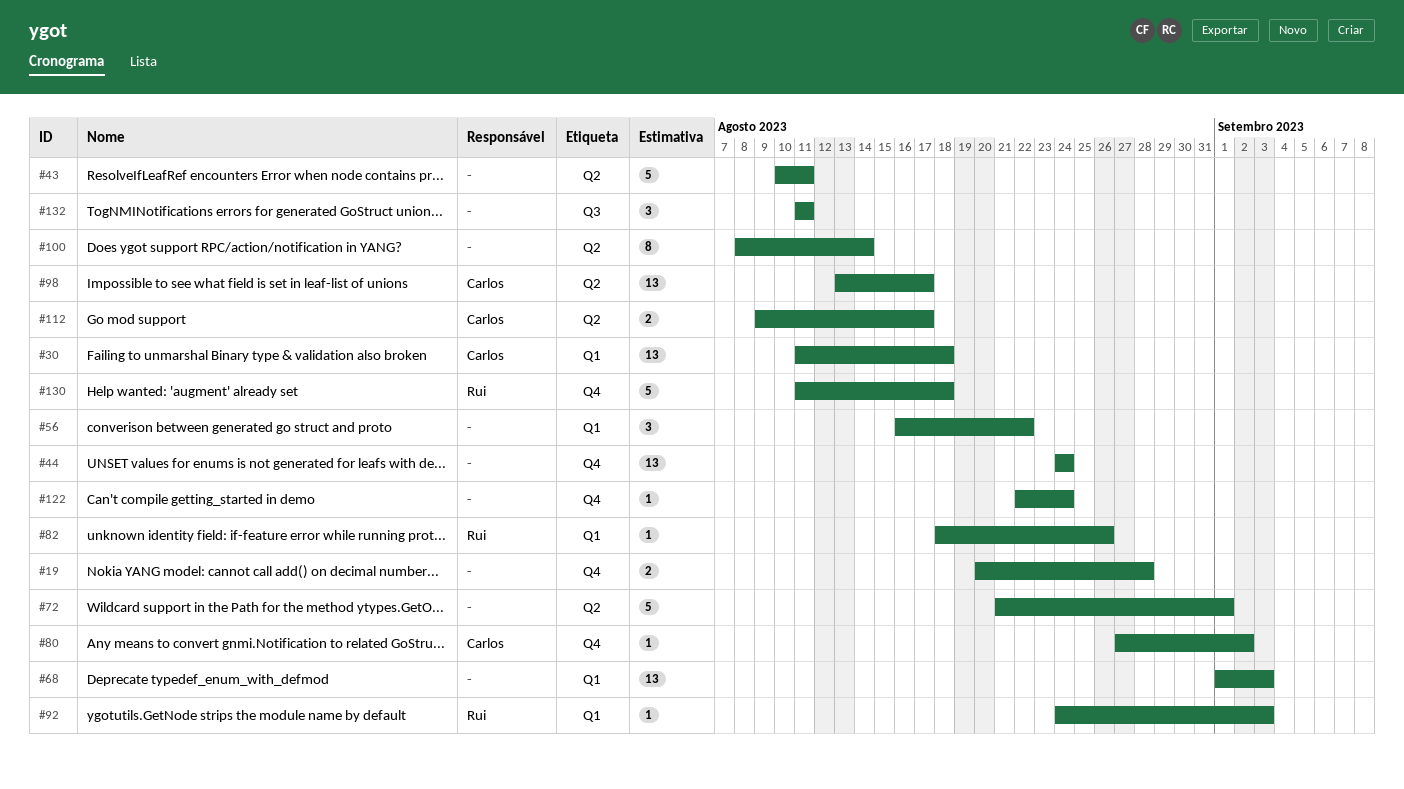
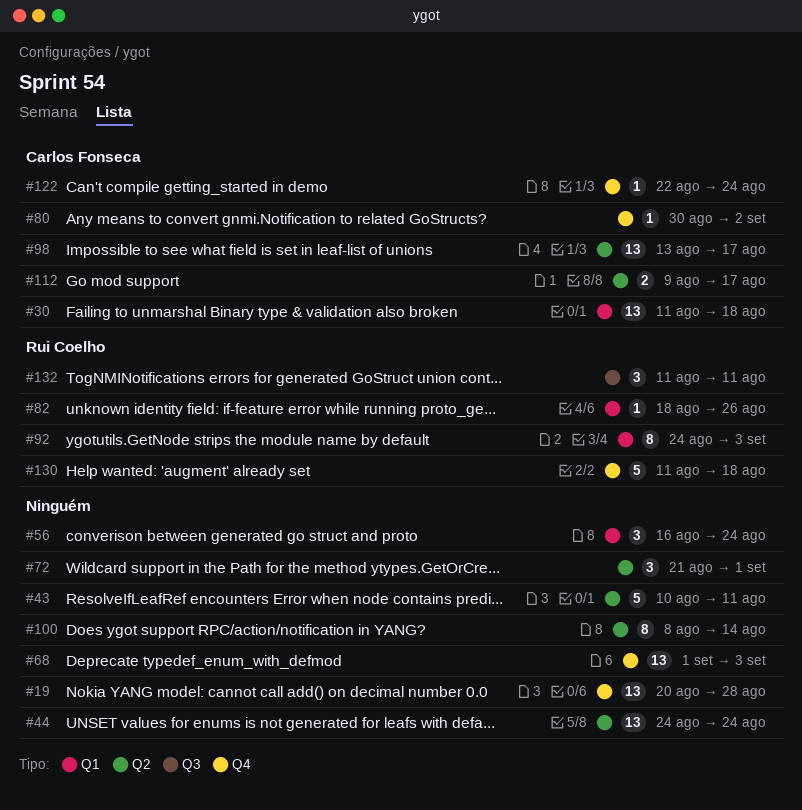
#19, estimate: 2 -> 13
#44, label: Q4 -> Q2
#56, due: Aug 22 -> Aug 24
#68, label: Q1 -> Q4
#72, estimate: 5 -> 3
#80, start: Aug 27 -> Aug 30
#92, estimate: 1 -> 8
#122, owner: none -> Carlos Fonseca
#132, owner: none -> Rui Coelho

